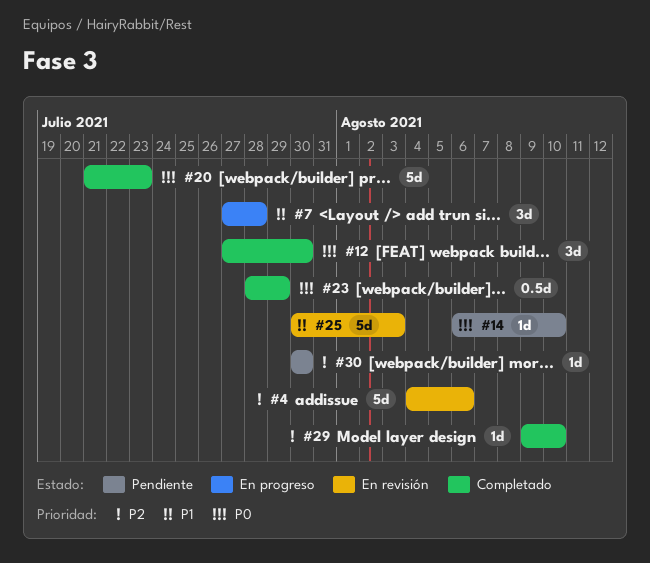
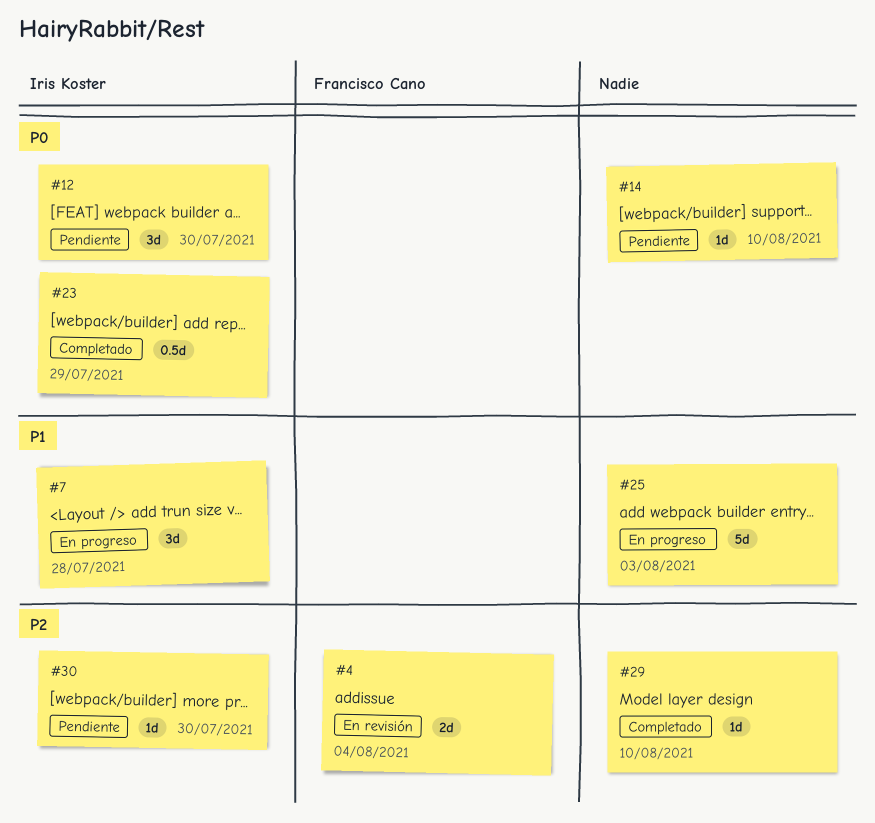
#4, estimate: 5d -> 2d
#4, due: Aug 6 -> Aug 4
#12, status: Completado -> Pendiente
#20: present -> none
#25, status: En revisión -> En progreso

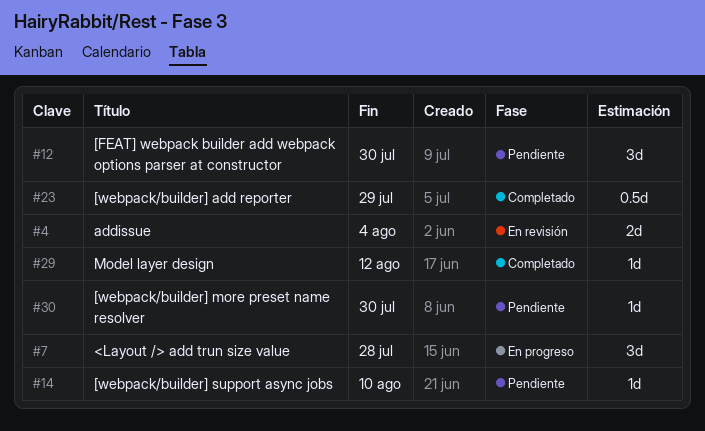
#25: present -> none
#29, due: Aug 10 -> Aug 12

